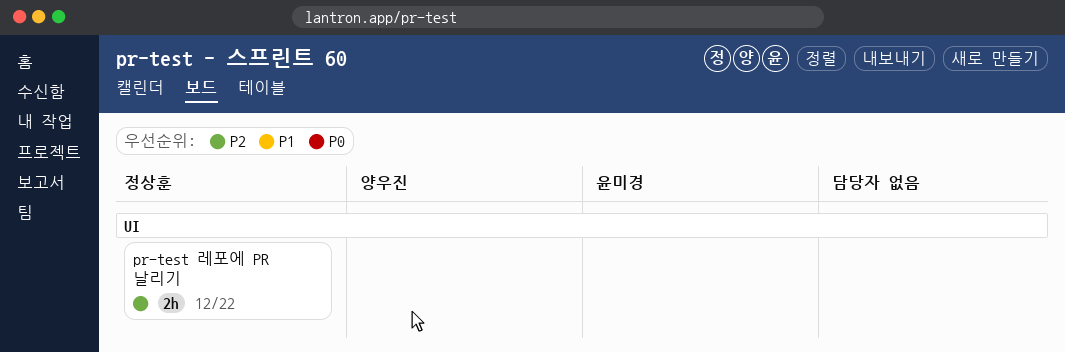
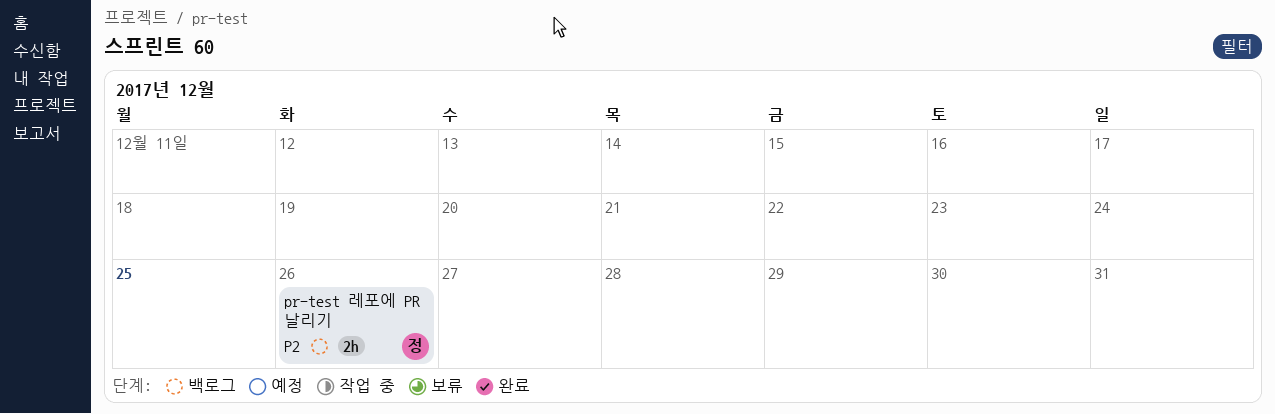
pr-test 레포에 PR 날리기, due: Dec 22 -> Dec 26

